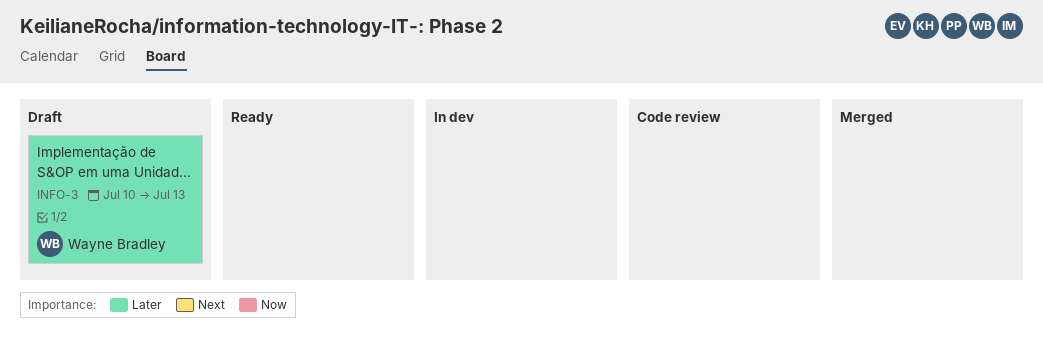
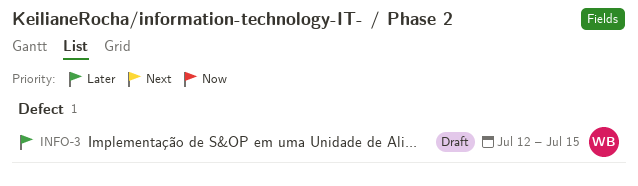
INFO-3, start: Jul 10 -> Jul 12
INFO-3, due: Jul 13 -> Jul 15

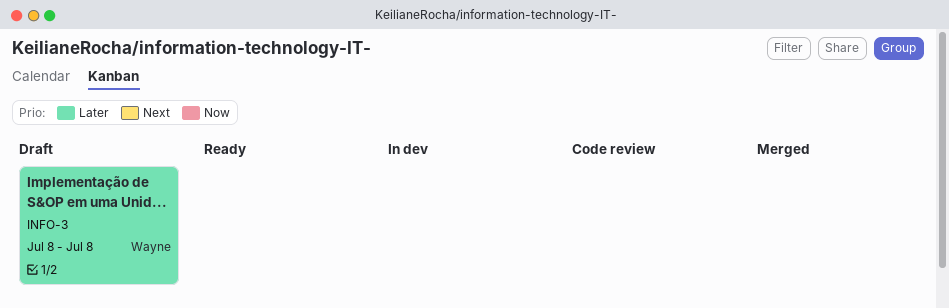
INFO-3, start: Jul 12 -> Jul 8
INFO-3, due: Jul 15 -> Jul 8

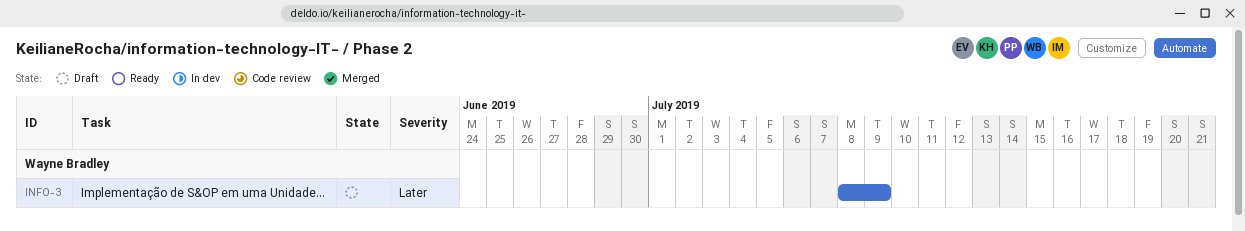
INFO-3, due: Jul 8 -> Jul 9

